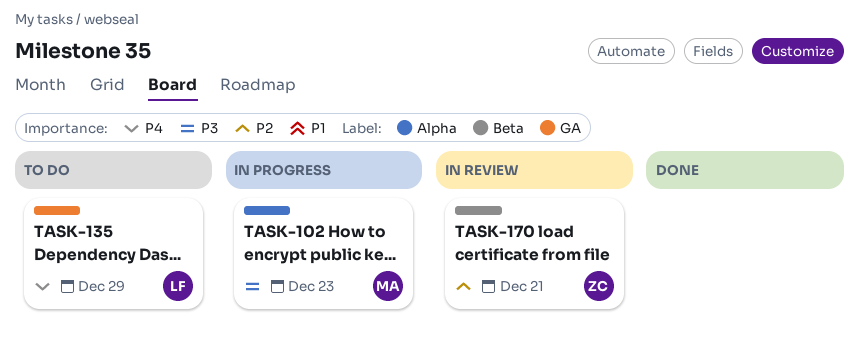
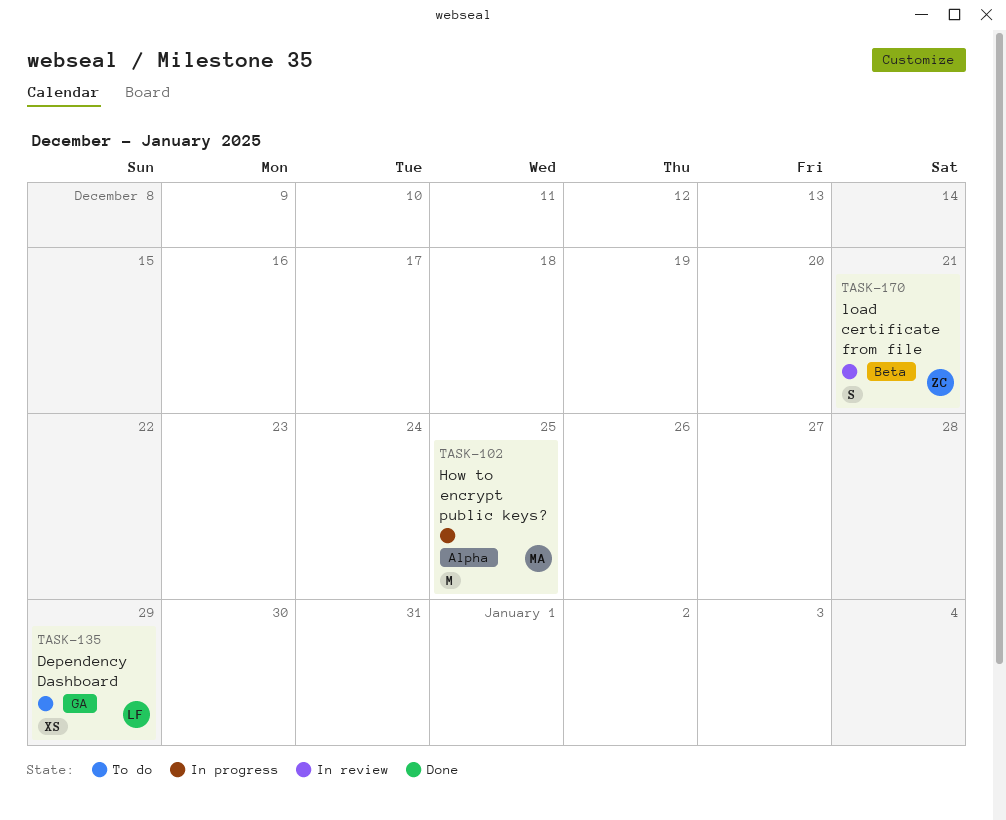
TASK-102, due: Dec 23 -> Dec 25

